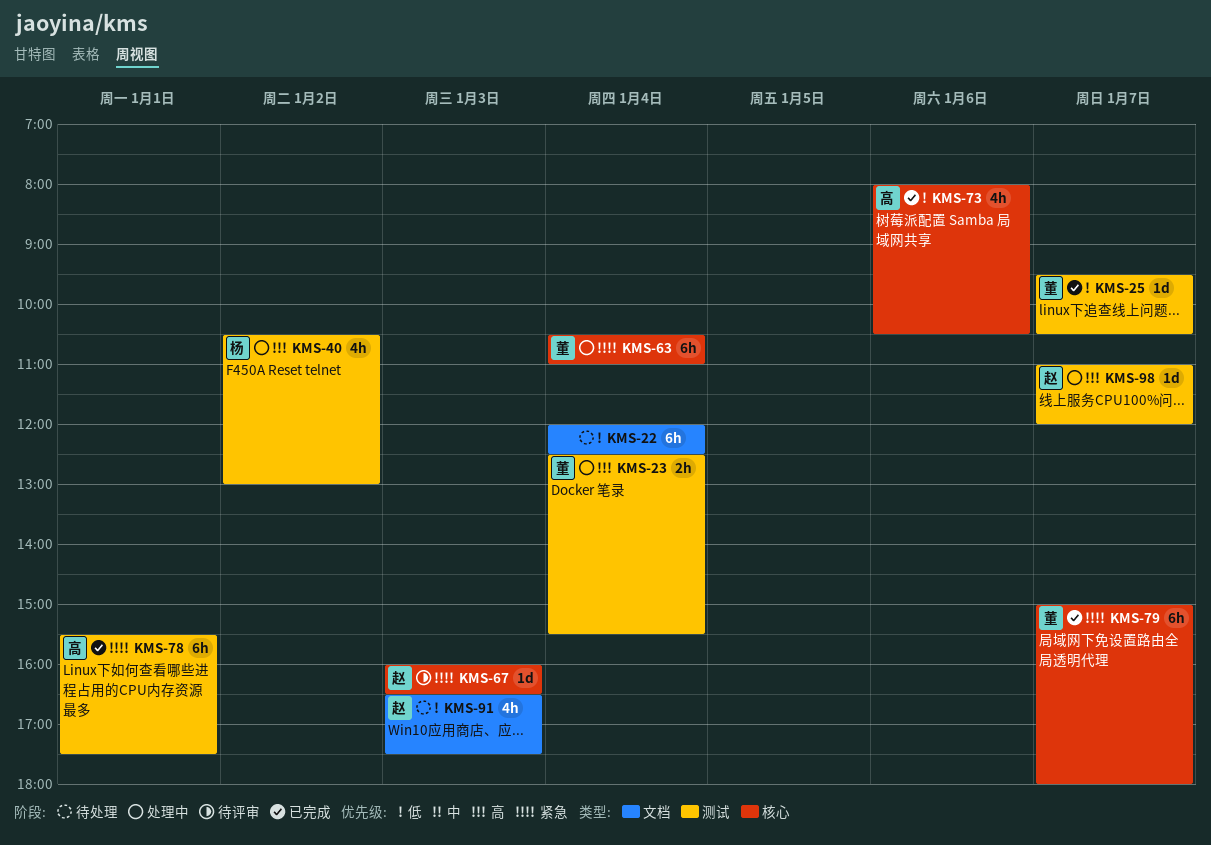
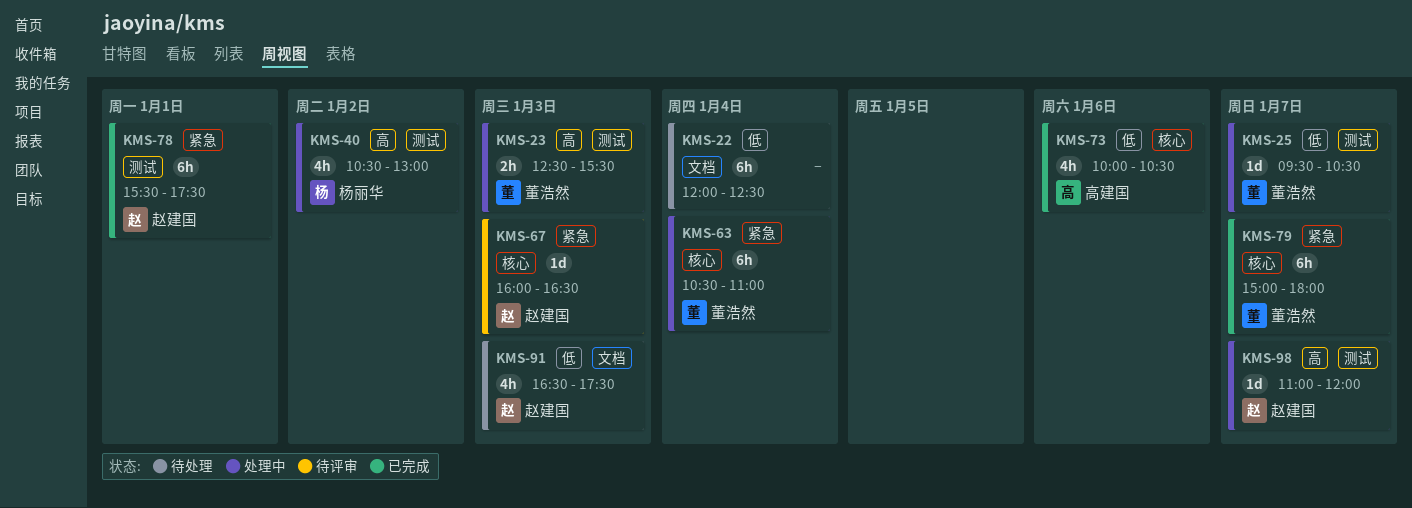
KMS-23, day: Jan 4 -> Jan 3
KMS-25, status: 已完成 -> 处理中
KMS-73, begins: 08:00 -> 10:00
KMS-78, owner: 高建国 -> 赵建国

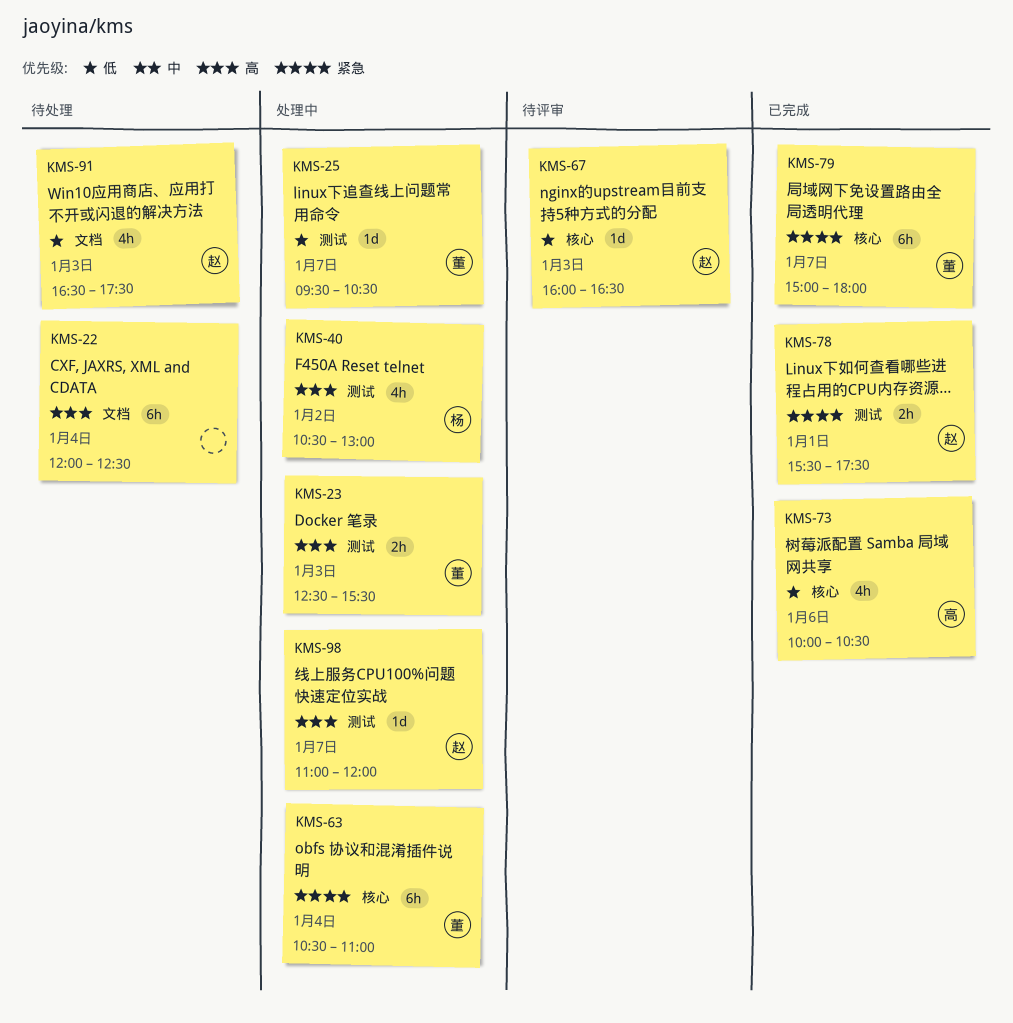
KMS-22, priority: 低 -> 高
KMS-67, priority: 紧急 -> 低
KMS-78, estimate: 6h -> 2h

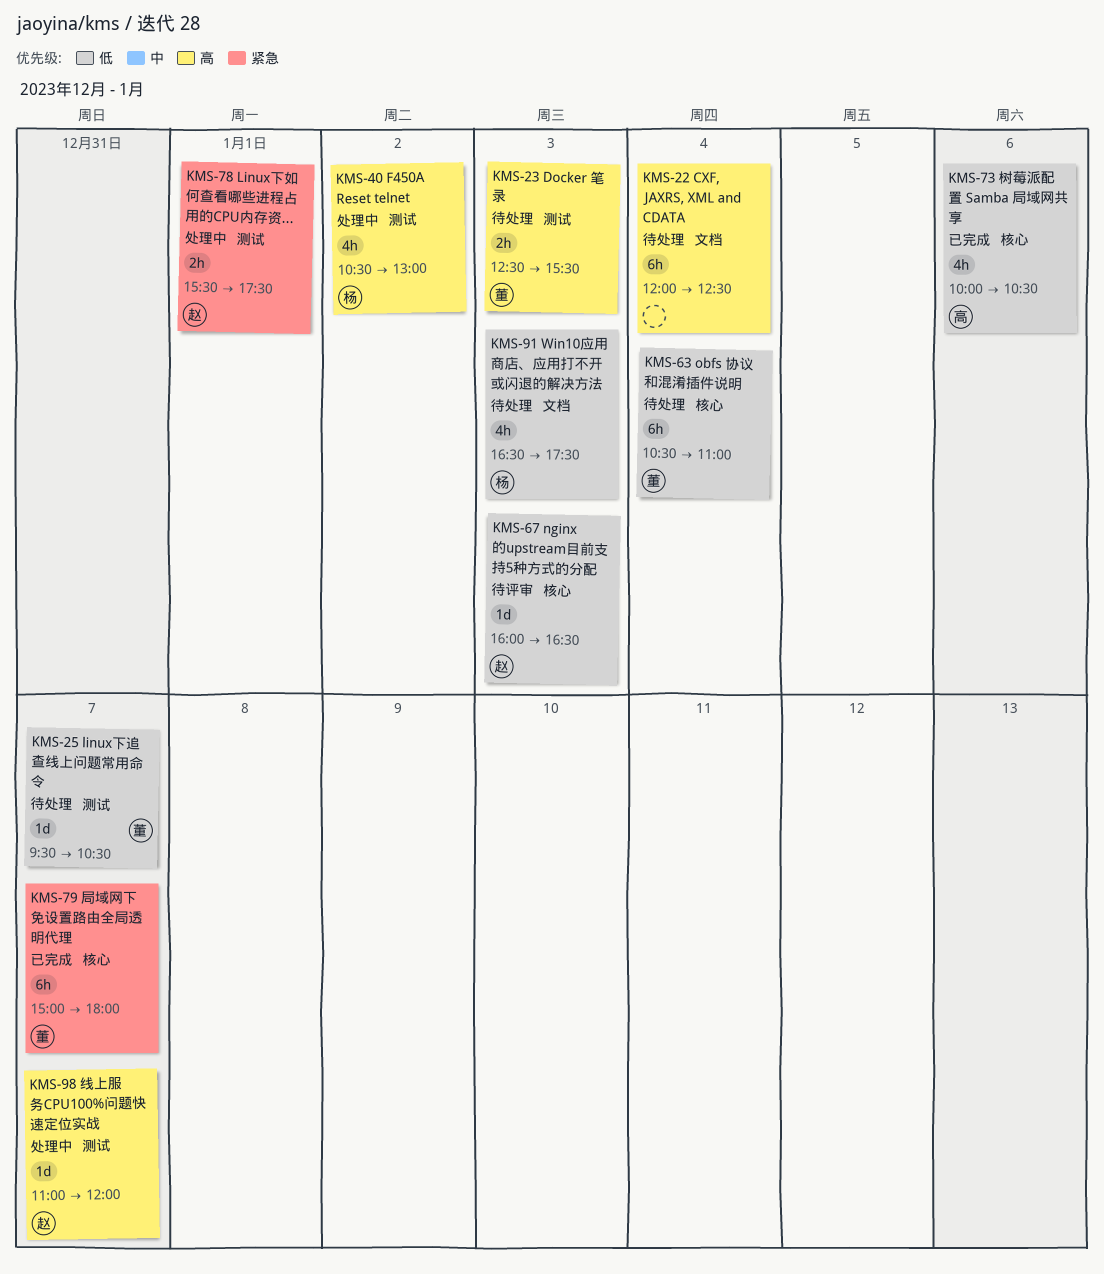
KMS-23, status: 处理中 -> 待处理
KMS-25, status: 处理中 -> 待处理
KMS-63, status: 处理中 -> 待处理
KMS-63, priority: 紧急 -> 低
KMS-78, status: 已完成 -> 处理中
KMS-91, owner: 赵 -> 杨

